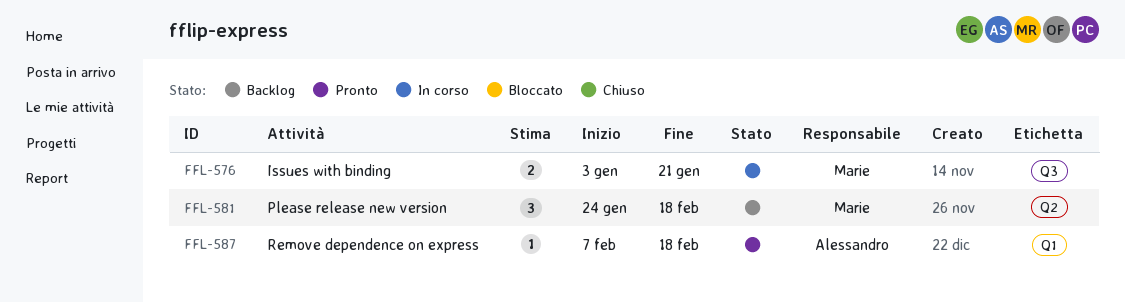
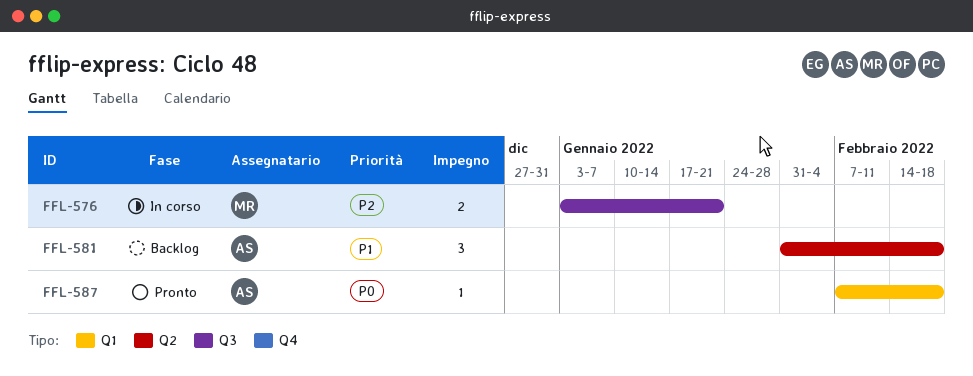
FFL-581, owner: Marie -> Alessandro
FFL-581, start: Jan 24 -> Jan 31

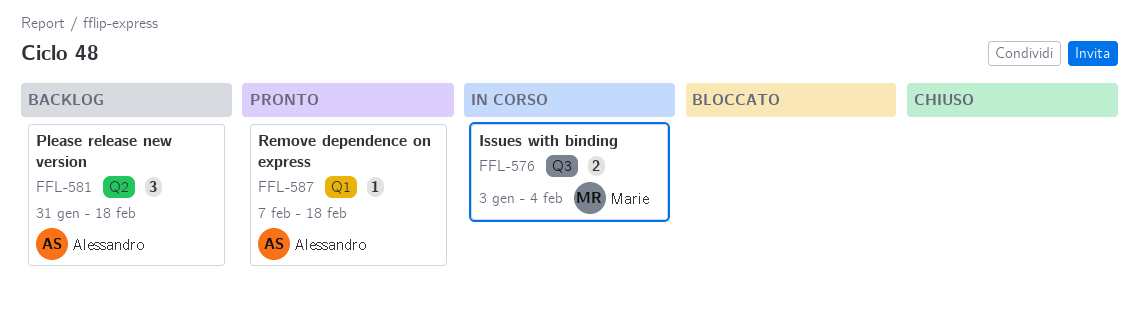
FFL-576, due: Jan 21 -> Feb 4

